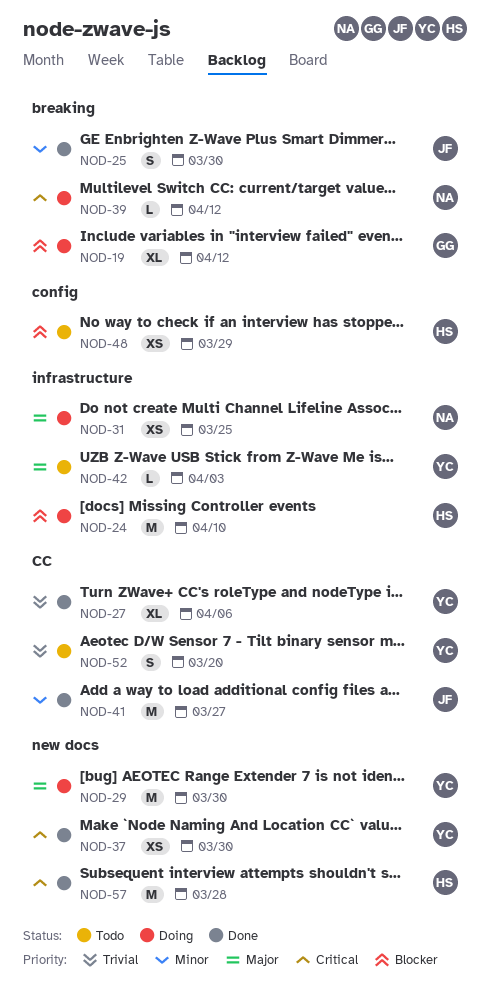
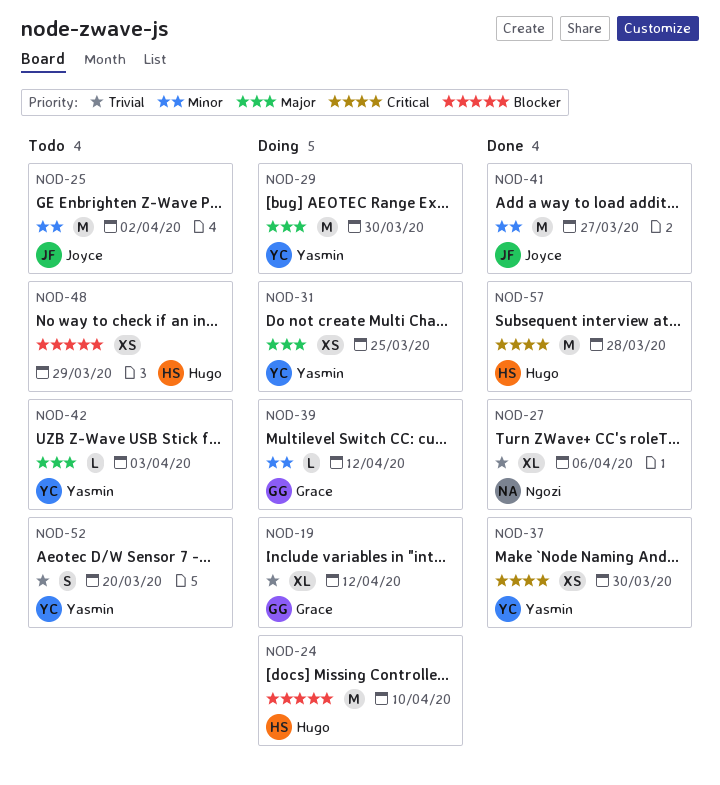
NOD-19, priority: Blocker -> Trivial
NOD-25, status: Done -> Todo
NOD-25, estimate: S -> M
NOD-25, due: Mar 30 -> Apr 2
NOD-27, owner: Yasmin -> Ngozi
NOD-31, owner: Ngozi -> Yasmin
NOD-39, owner: Ngozi -> Grace
NOD-39, priority: Critical -> Minor

